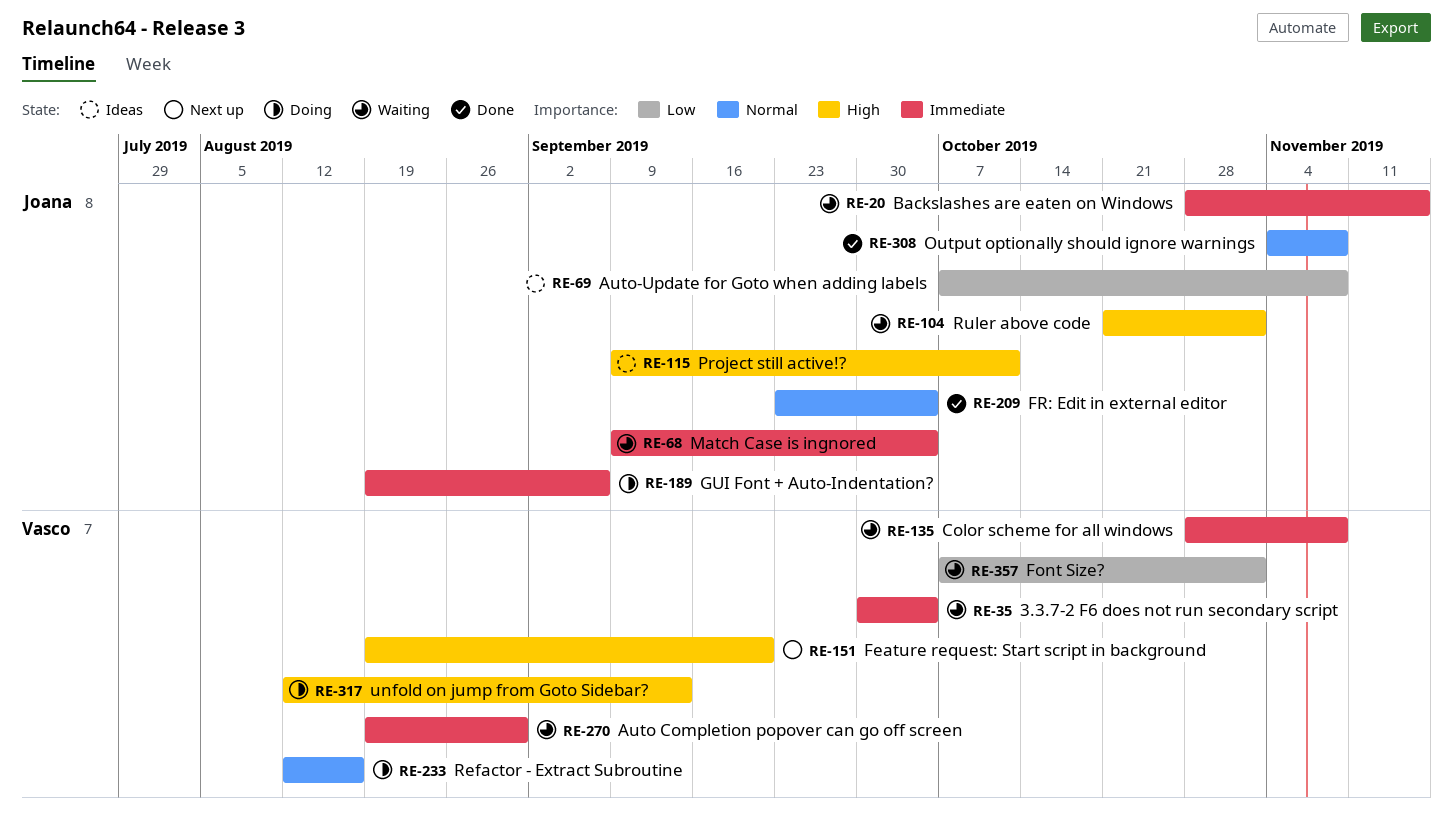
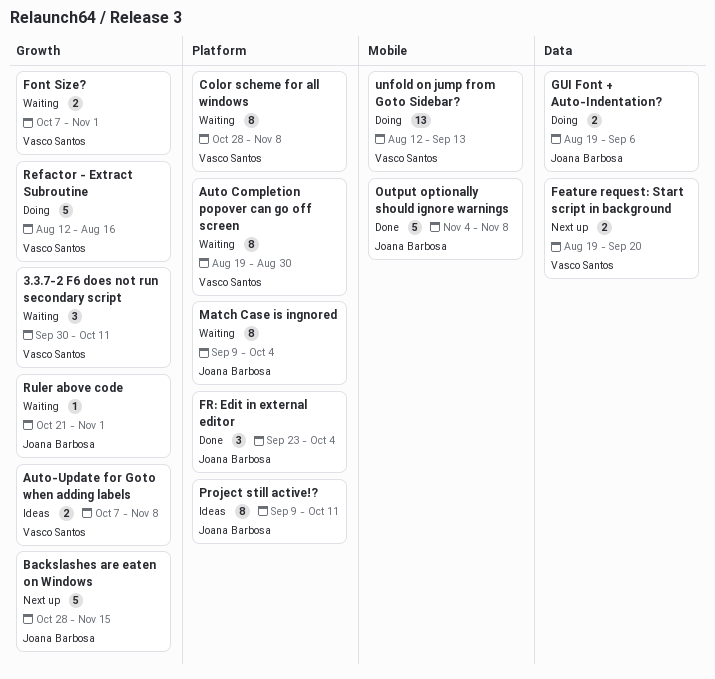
3.3.7-2 F6 does not run secondary script, due: Oct 4 -> Oct 11
Auto-Update for Goto when adding labels, owner: Joana Barbosa -> Vasco Santos
Backslashes are eaten on Windows, status: Waiting -> Next up

